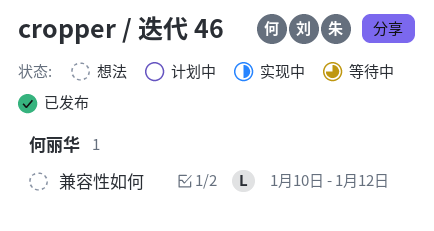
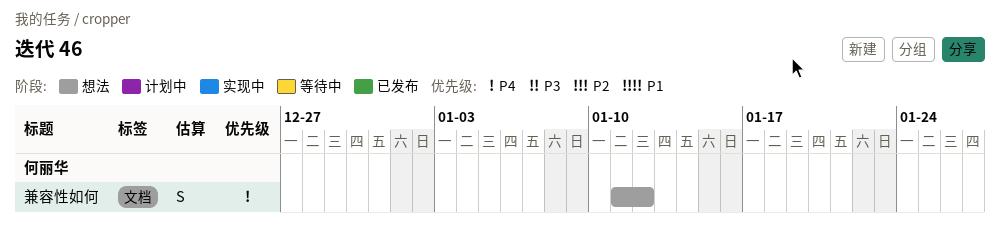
兼容性如何, estimate: L -> S
兼容性如何, start: Jan 10 -> Jan 11

